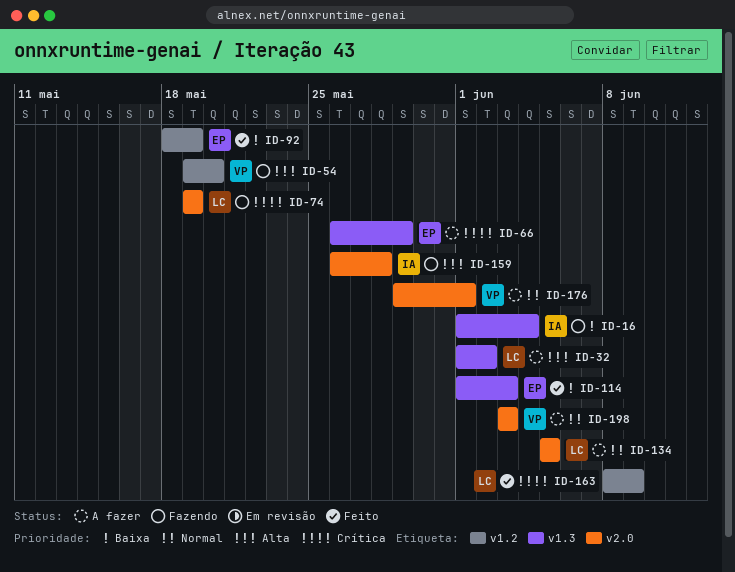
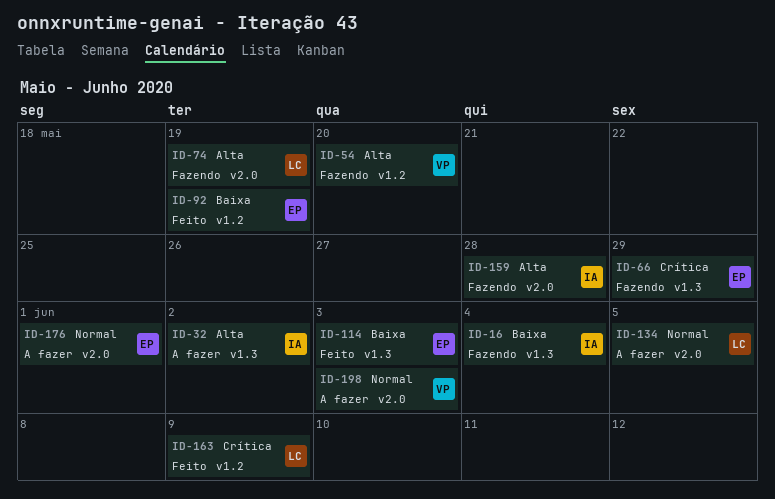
ID-32, owner: LC -> IA
ID-66, status: A fazer -> Fazendo
ID-74, priority: Crítica -> Alta
ID-176, owner: VP -> EP

